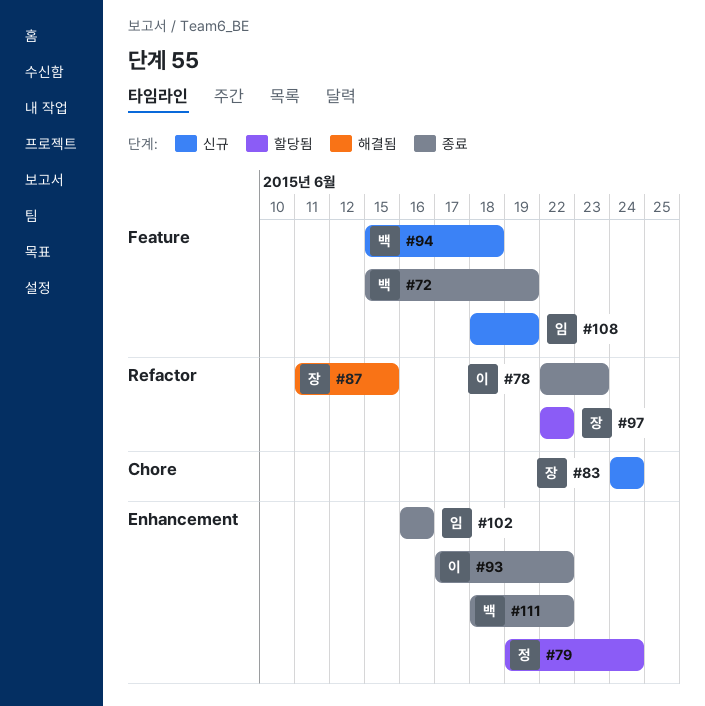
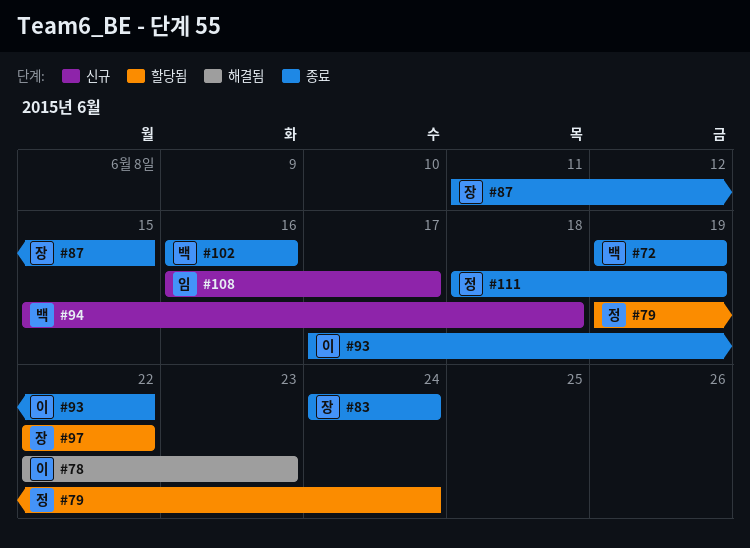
#72, start: Jun 15 -> Jun 19
#78, status: 종료 -> 해결됨
#83, status: 신규 -> 종료
#87, status: 해결됨 -> 종료
#102, owner: 임 -> 백
#108, start: Jun 18 -> Jun 16
#108, due: Jun 19 -> Jun 17
#111, owner: 백 -> 정
#111, due: Jun 22 -> Jun 19

